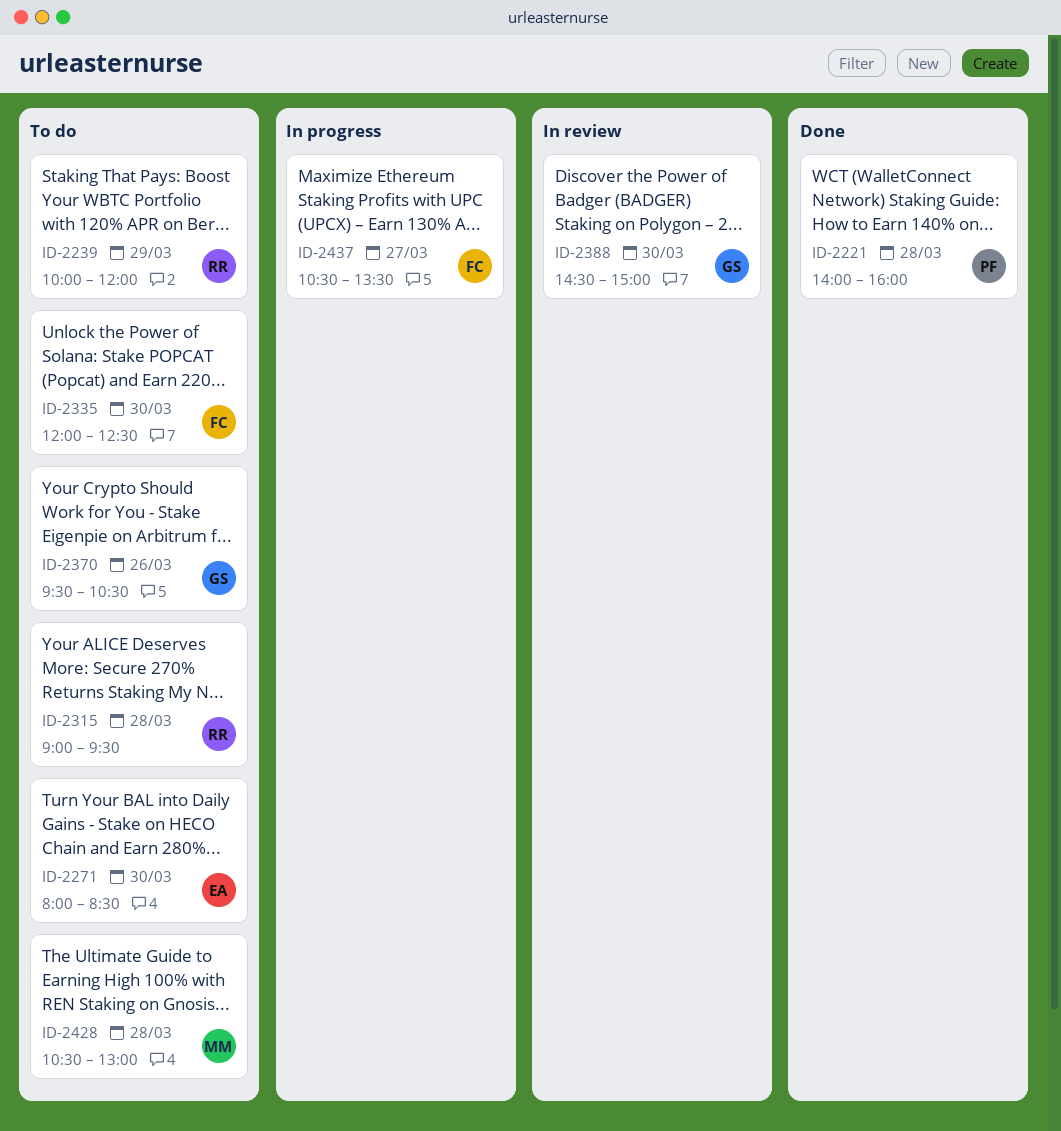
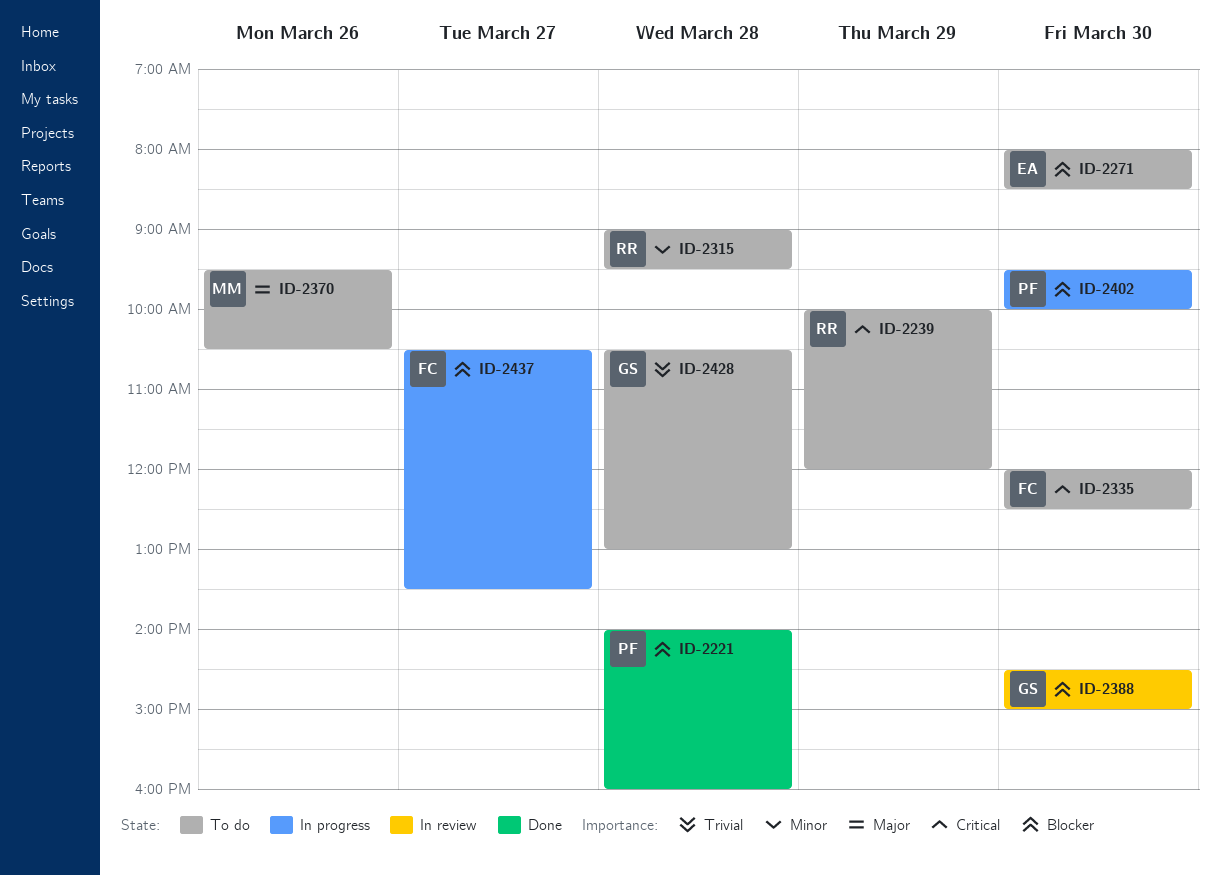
ID-2370, owner: GS -> MM
ID-2402: none -> present
ID-2428, owner: MM -> GS

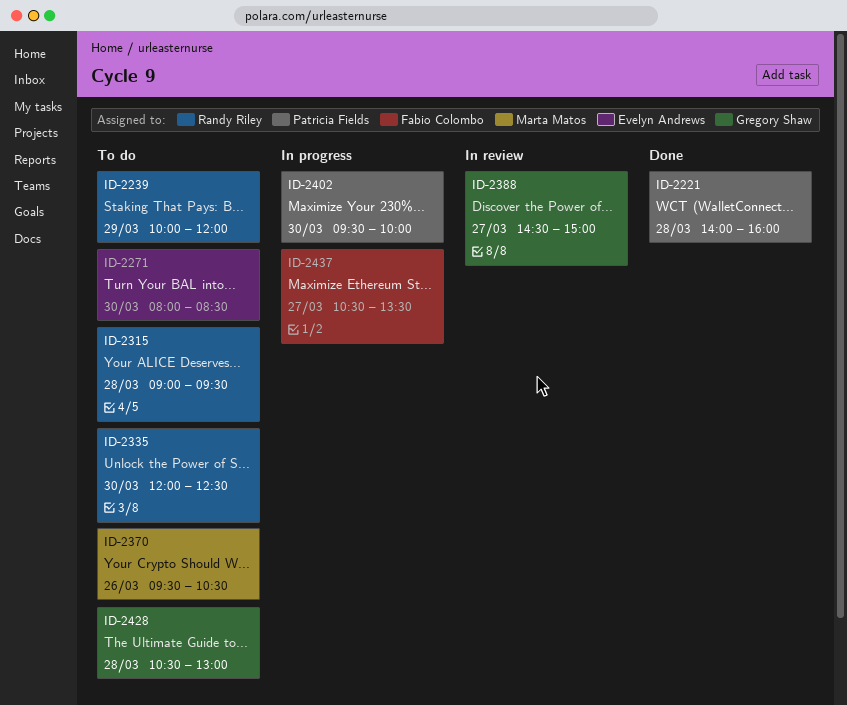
ID-2335, owner: Fabio Colombo -> Randy Riley
ID-2388, day: Mar 30 -> Mar 27

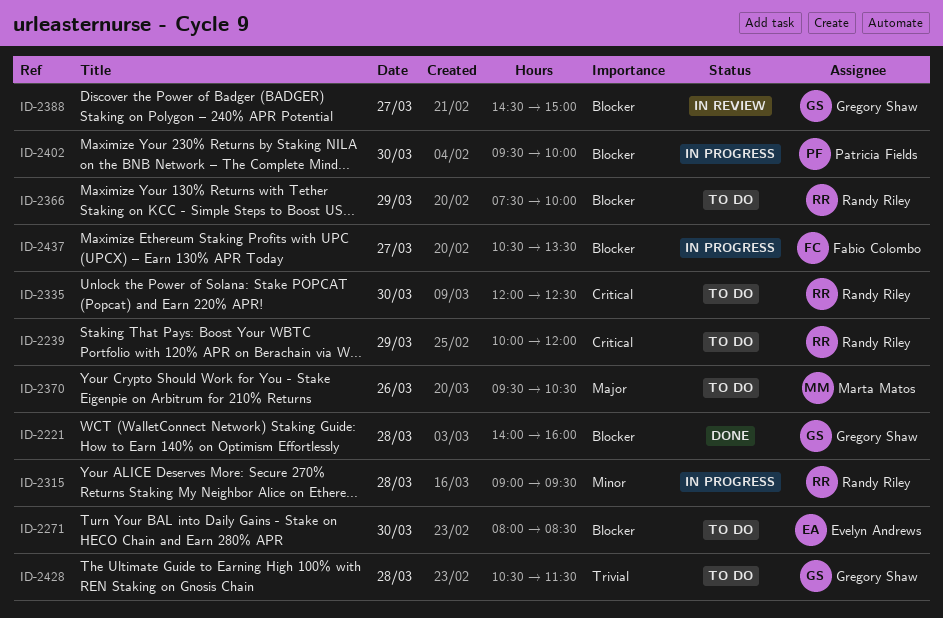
ID-2221, owner: Patricia Fields -> Gregory Shaw
ID-2315, status: To do -> In progress
ID-2366: none -> present
ID-2428, ends: 13:00 -> 11:30

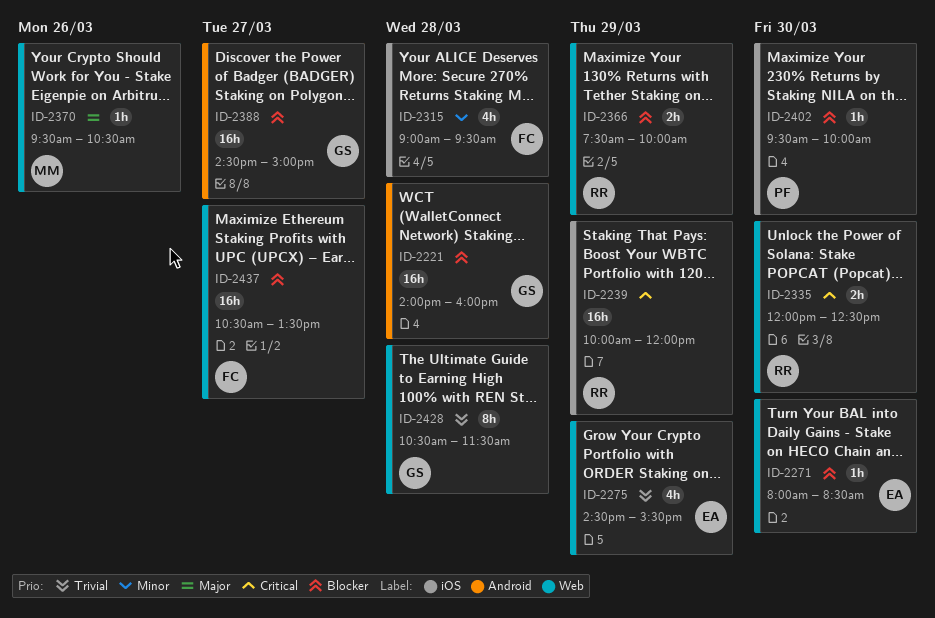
ID-2275: none -> present
ID-2315, owner: Randy Riley -> Fabio Colombo

